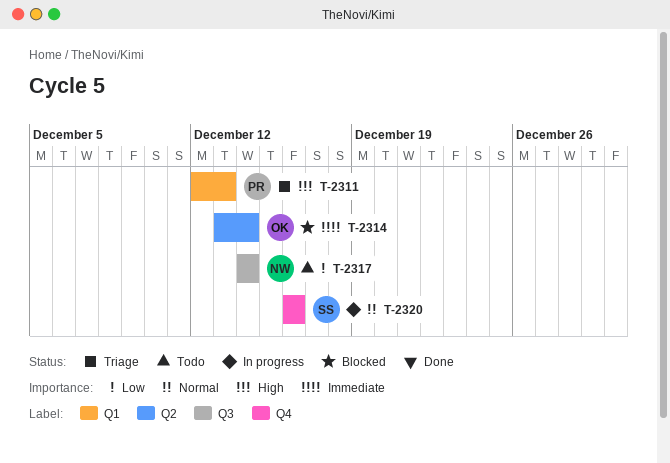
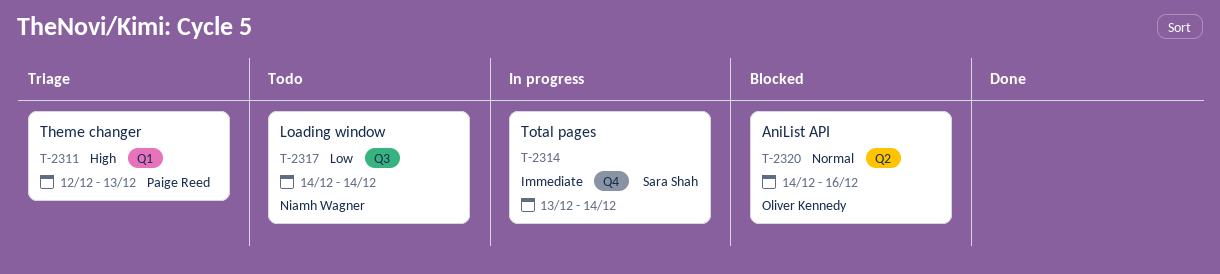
T-2314, status: Blocked -> In progress
T-2314, owner: Oliver Kennedy -> Sara Shah
T-2314, label: Q2 -> Q4
T-2320, status: In progress -> Blocked
T-2320, owner: Sara Shah -> Oliver Kennedy
T-2320, label: Q4 -> Q2
T-2320, start: Dec 16 -> Dec 14

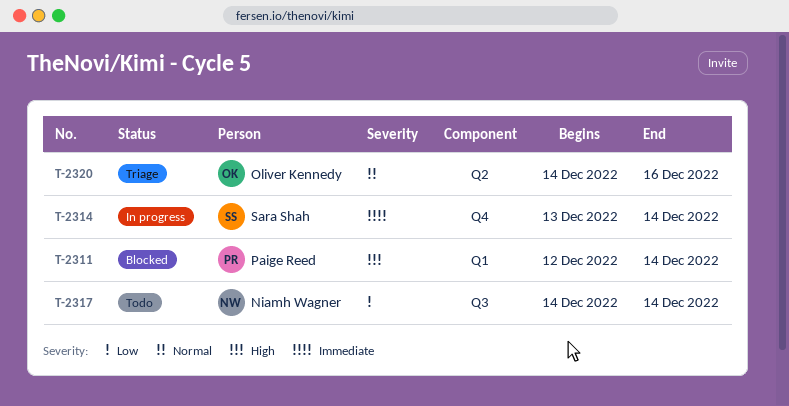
T-2311, status: Triage -> Blocked
T-2311, due: Dec 13 -> Dec 14
T-2320, status: Blocked -> Triage

